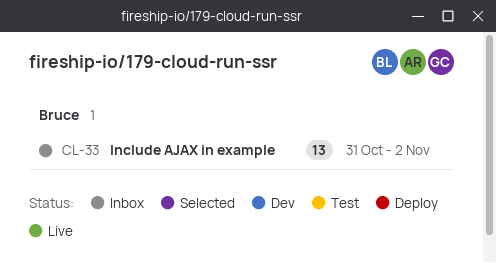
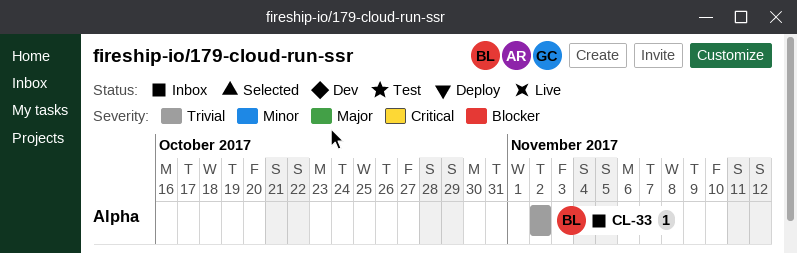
CL-33, estimate: 13 -> 1
CL-33, start: Oct 31 -> Nov 2

